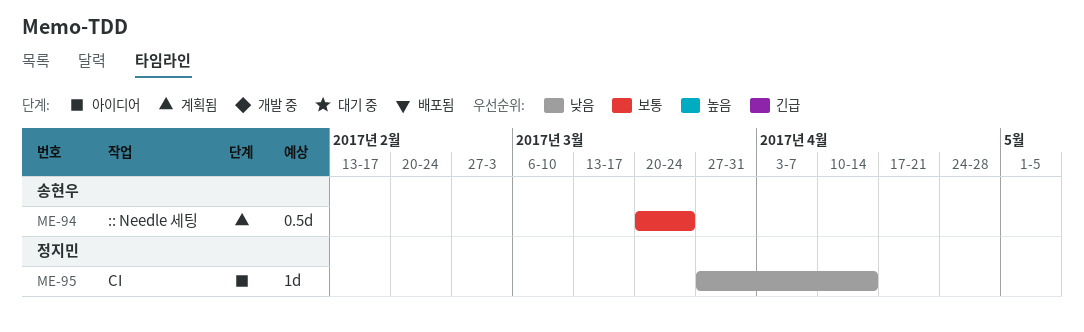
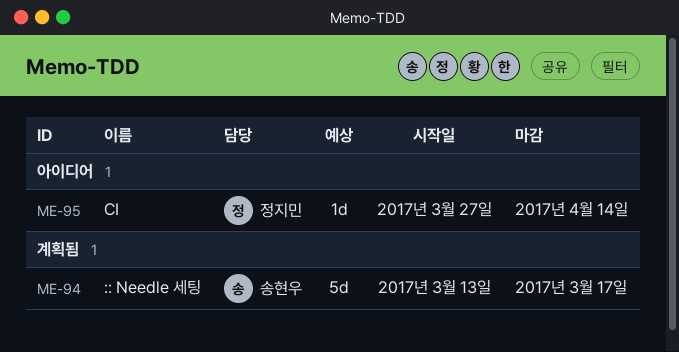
ME-94, estimate: 0.5d -> 5d
ME-94, start: Mar 20 -> Mar 13
ME-94, due: Mar 24 -> Mar 17

